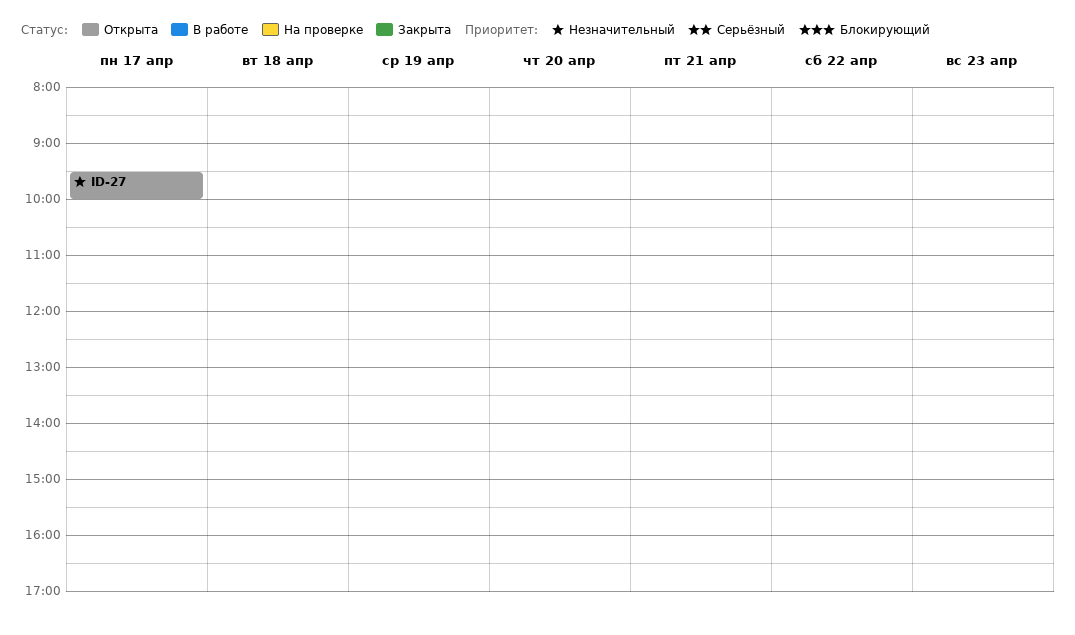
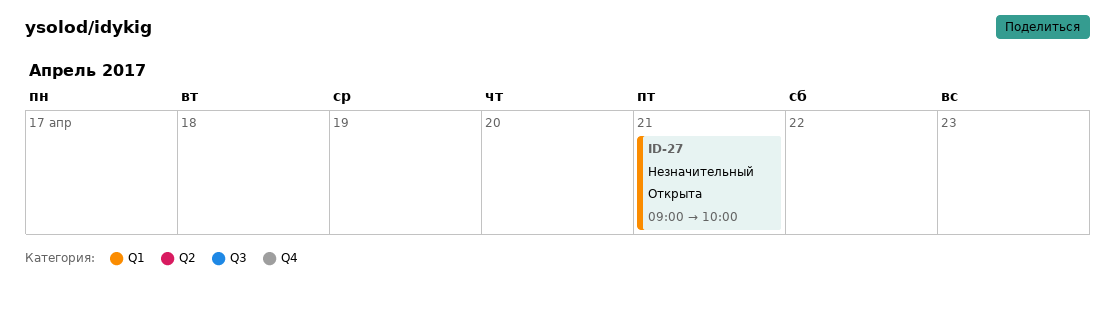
ID-27, day: Apr 17 -> Apr 21
ID-27, begins: 09:30 -> 09:00

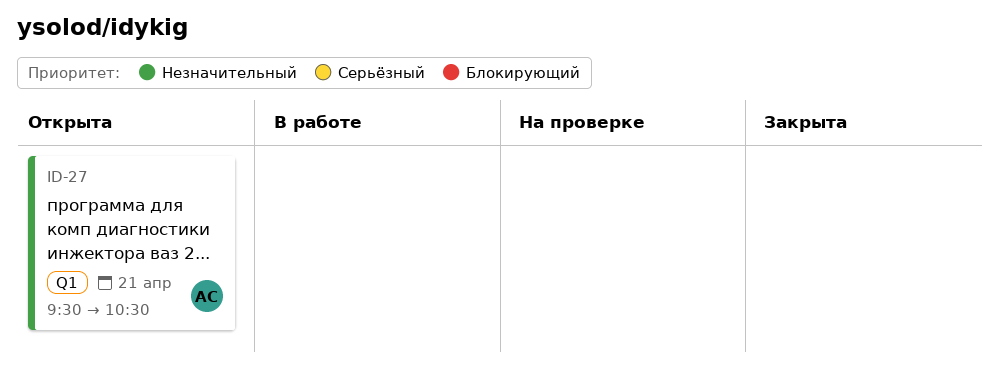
ID-27, begins: 09:00 -> 09:30
ID-27, ends: 10:00 -> 10:30

